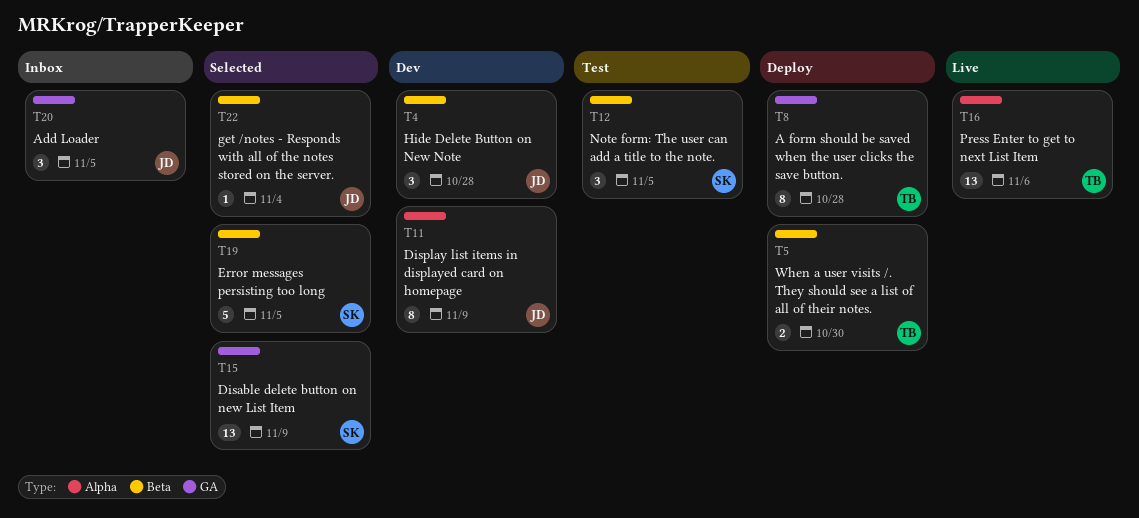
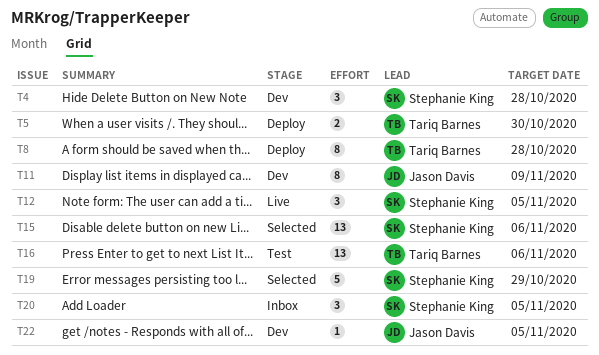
T4, owner: Jason Davis -> Stephanie King
T12, status: Test -> Live
T15, due: Nov 9 -> Nov 6
T16, status: Live -> Test
T19, due: Nov 5 -> Oct 29
T20, owner: Jason Davis -> Stephanie King
T22, status: Selected -> Dev
T22, due: Nov 4 -> Nov 5

